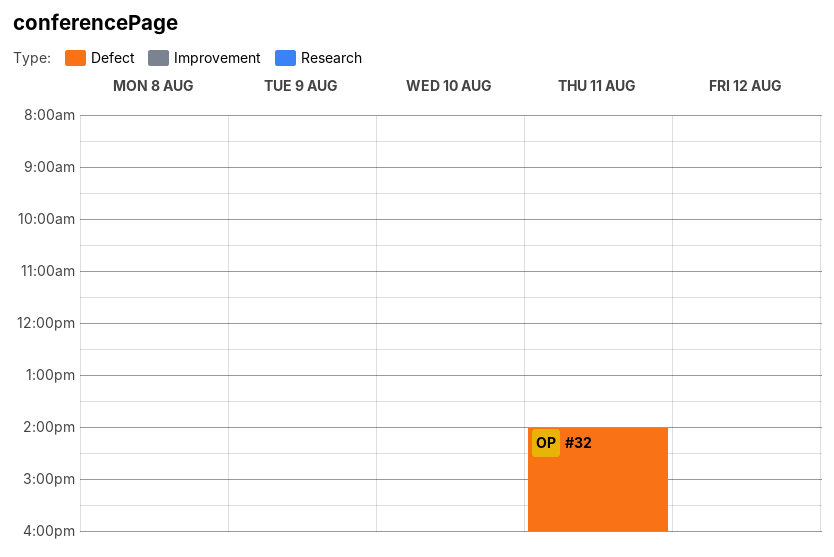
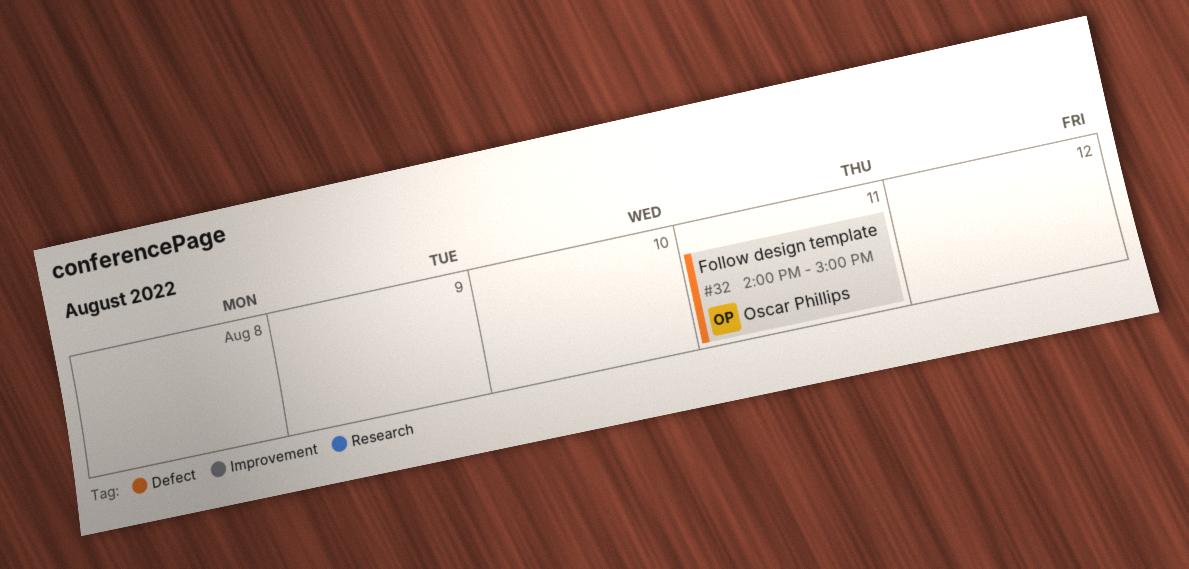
#32, ends: 16:00 -> 15:00

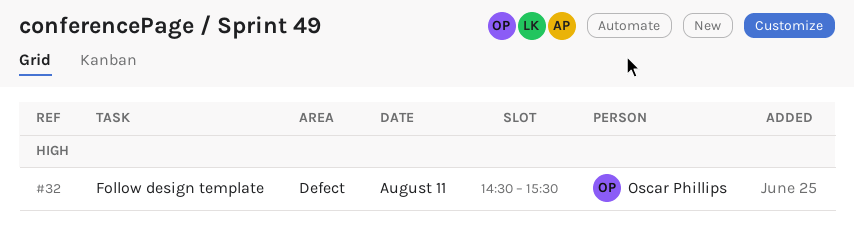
#32, begins: 14:00 -> 14:30
#32, ends: 15:00 -> 15:30

